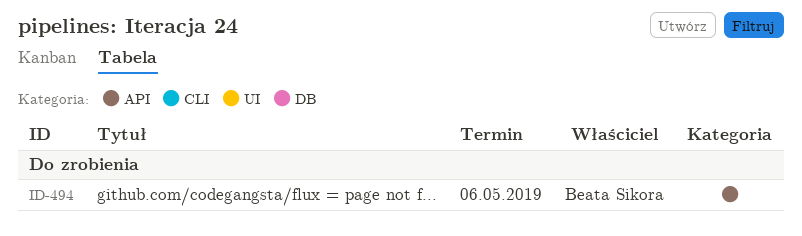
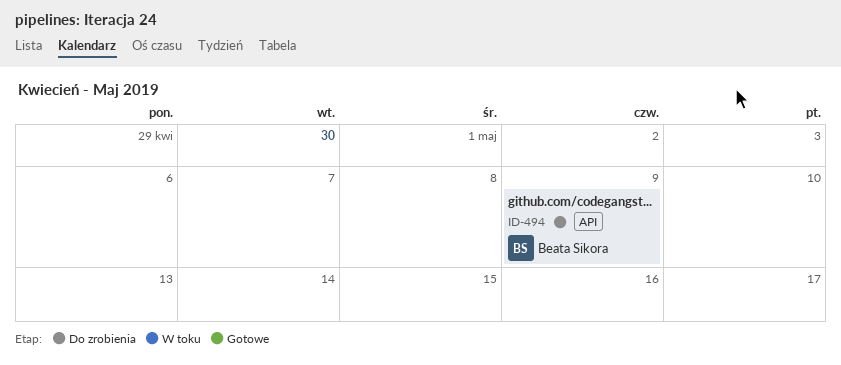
ID-494, due: May 6 -> May 9

